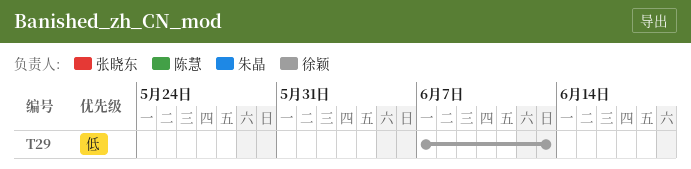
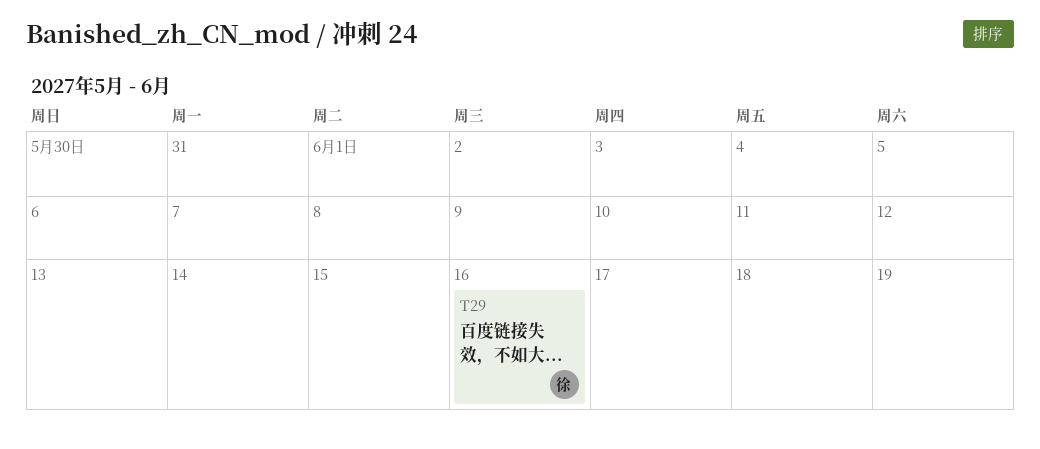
T29, due: Jun 13 -> Jun 16

